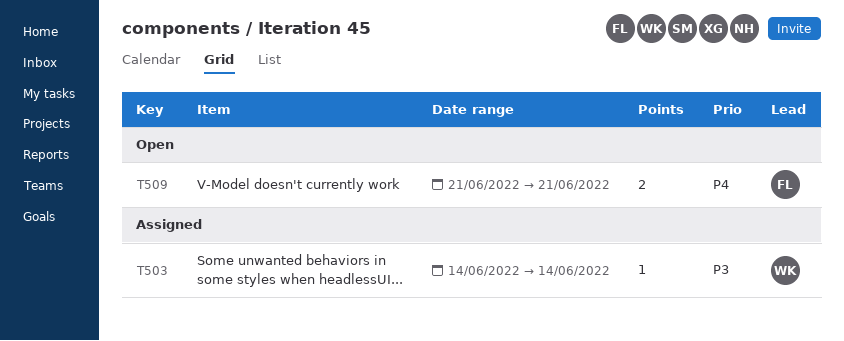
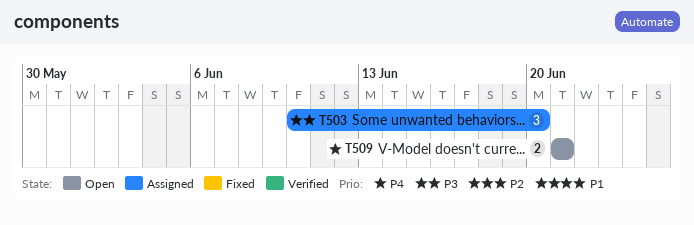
T503, estimate: 1 -> 3
T503, start: Jun 14 -> Jun 10
T503, due: Jun 14 -> Jun 20

